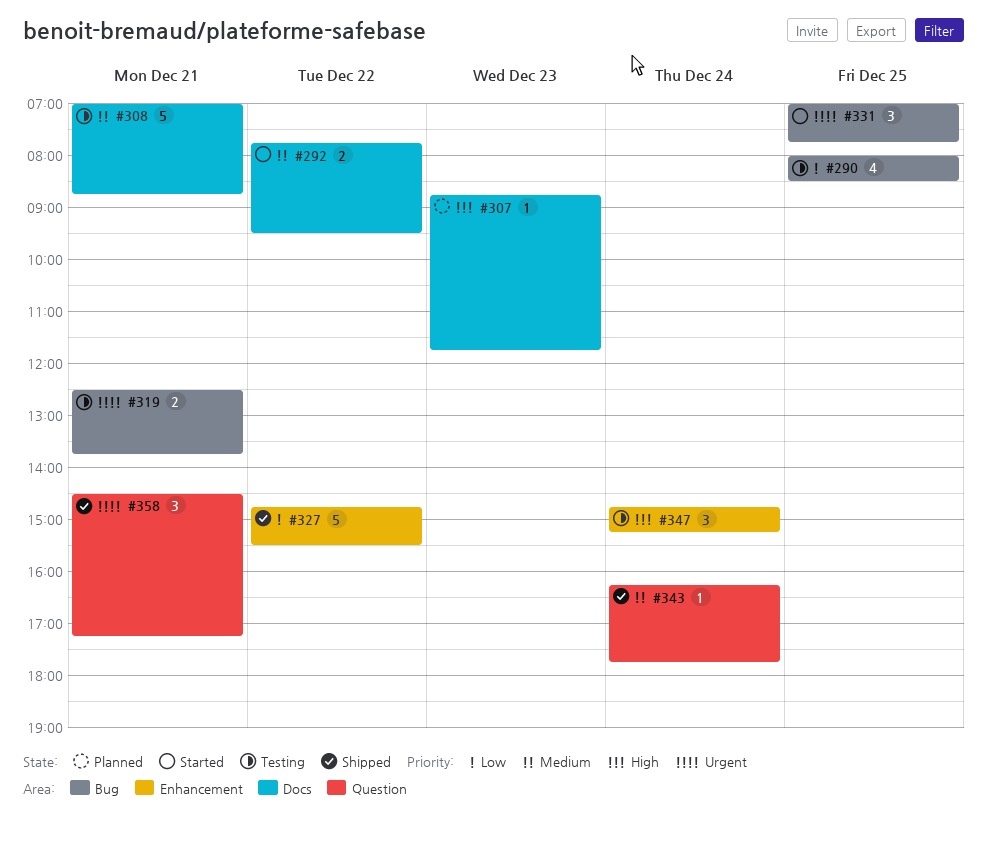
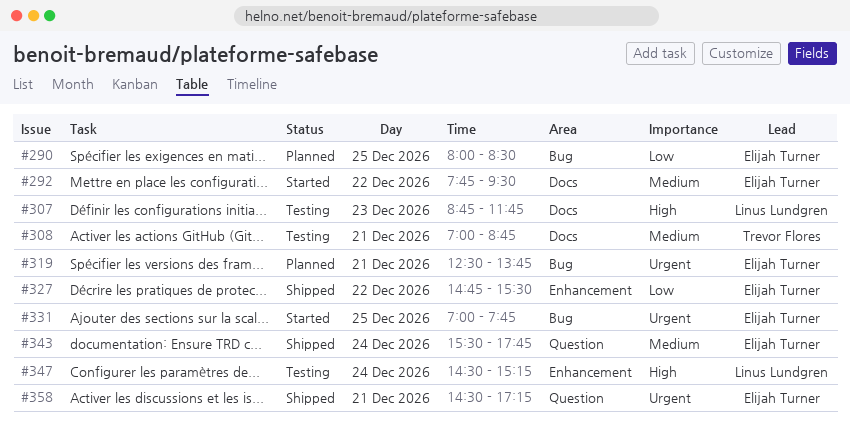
#290, status: Testing -> Planned
#307, status: Planned -> Testing
#319, status: Testing -> Planned
#343, begins: 16:15 -> 15:30
#347, begins: 14:45 -> 14:30

